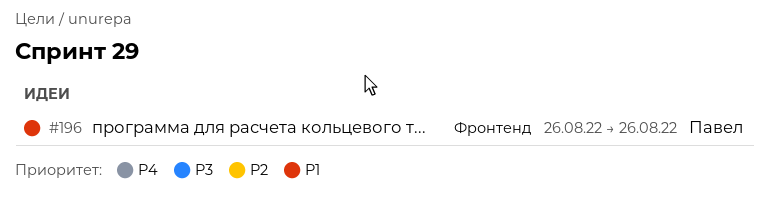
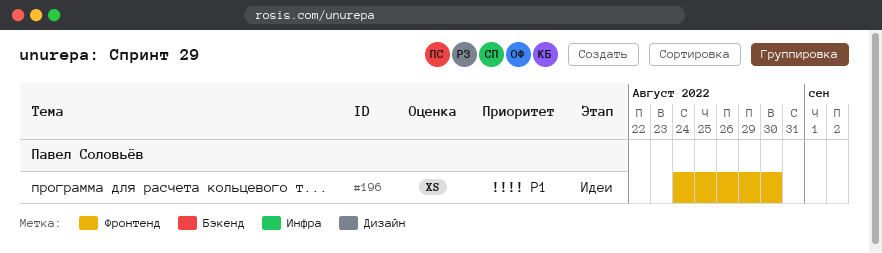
#196, start: Aug 26 -> Aug 24
#196, due: Aug 26 -> Aug 30

